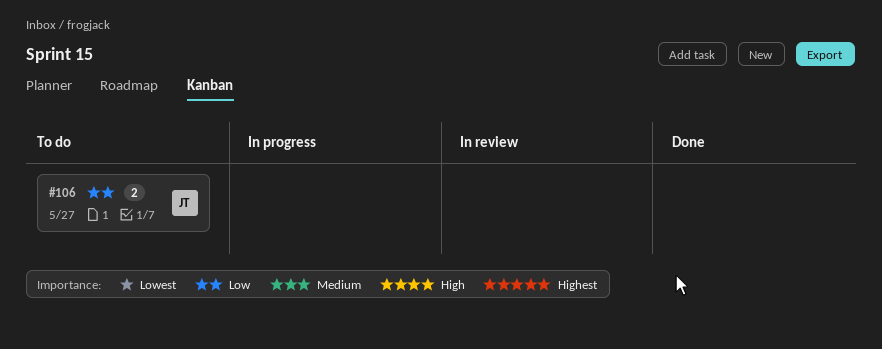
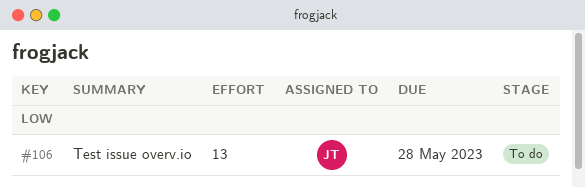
#106, estimate: 2 -> 13
#106, due: May 27 -> May 28

